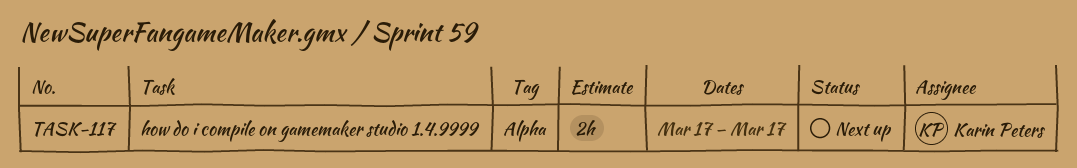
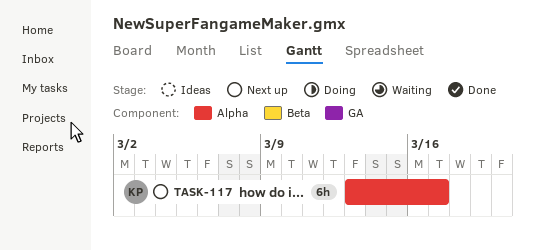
TASK-117, estimate: 2h -> 6h
TASK-117, start: Mar 17 -> Mar 13

